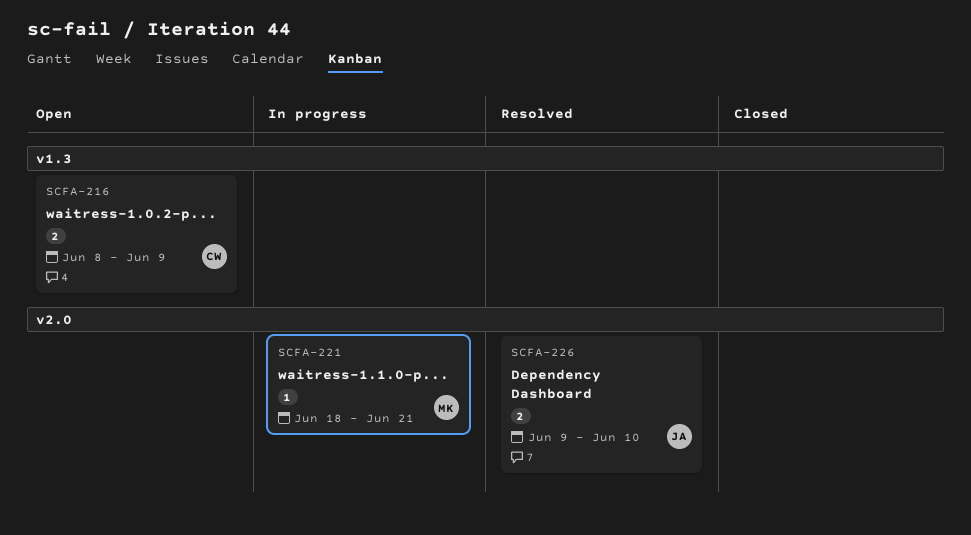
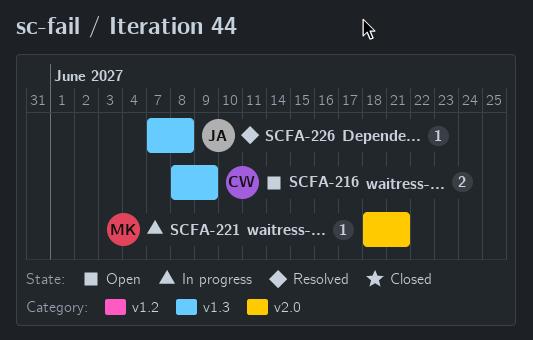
SCFA-226, label: v2.0 -> v1.3
SCFA-226, estimate: 2 -> 1
SCFA-226, start: Jun 9 -> Jun 7
SCFA-226, due: Jun 10 -> Jun 8

